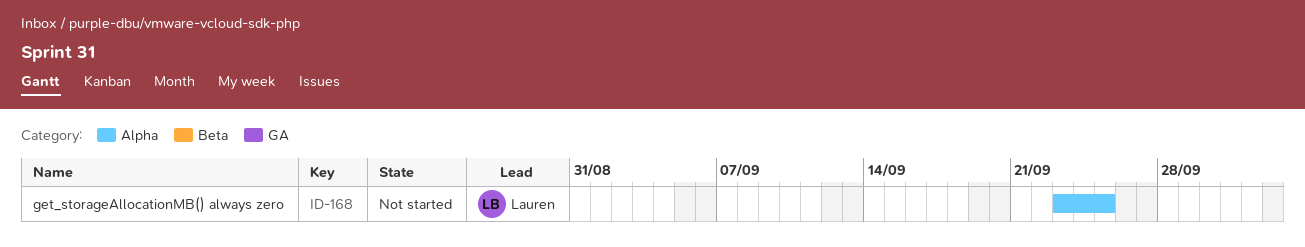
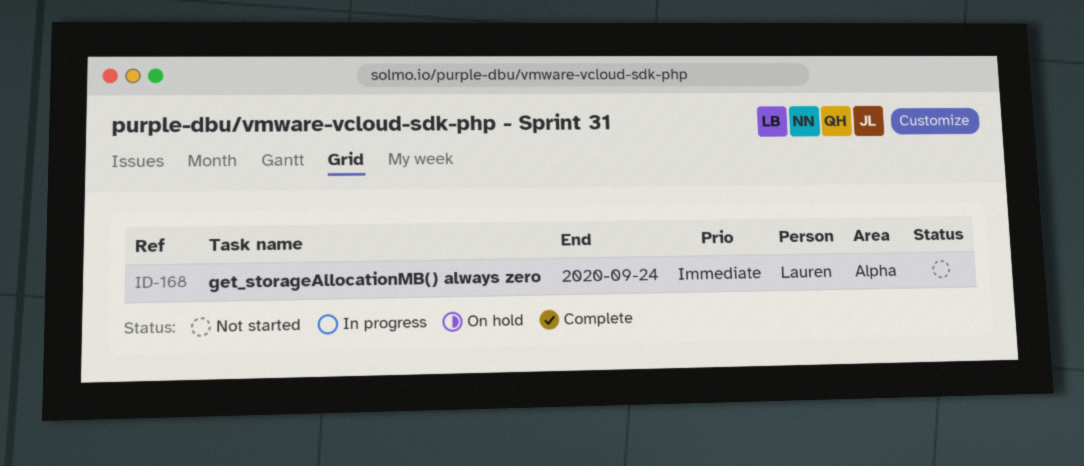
ID-168, due: Sep 25 -> Sep 24

